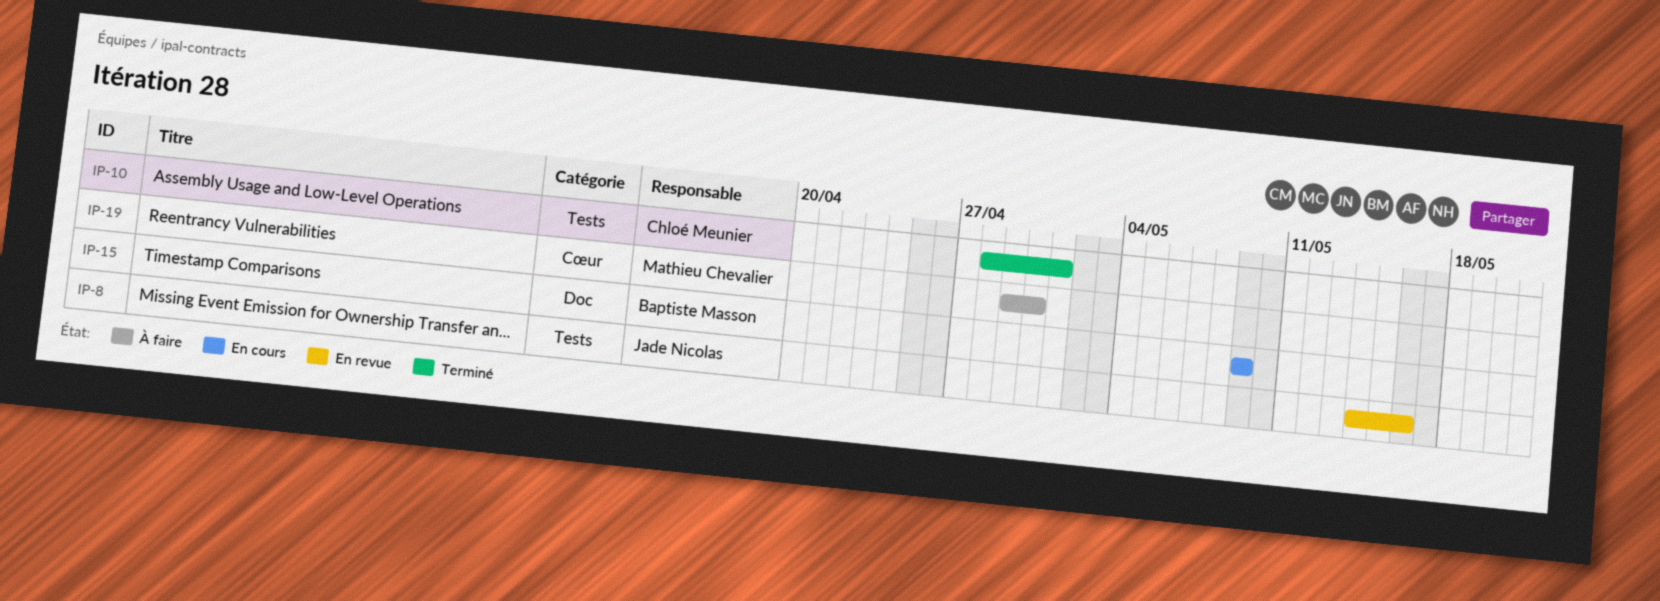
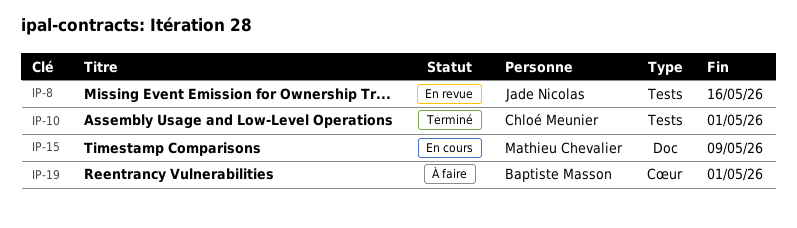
IP-15, owner: Baptiste Masson -> Mathieu Chevalier
IP-19, owner: Mathieu Chevalier -> Baptiste Masson
IP-19, due: Apr 30 -> May 1

